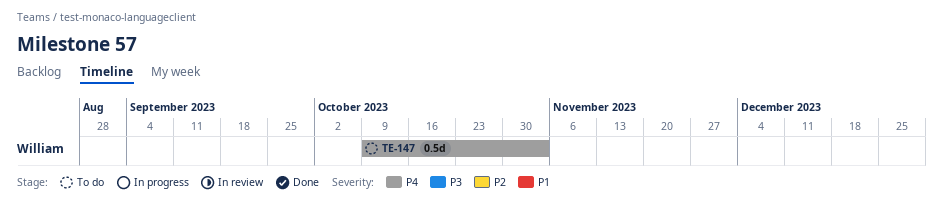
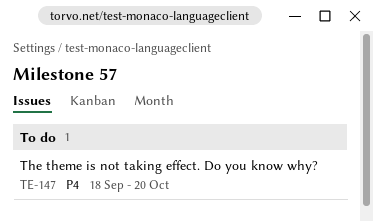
TE-147, start: Oct 9 -> Sep 18
TE-147, due: Nov 3 -> Oct 20

